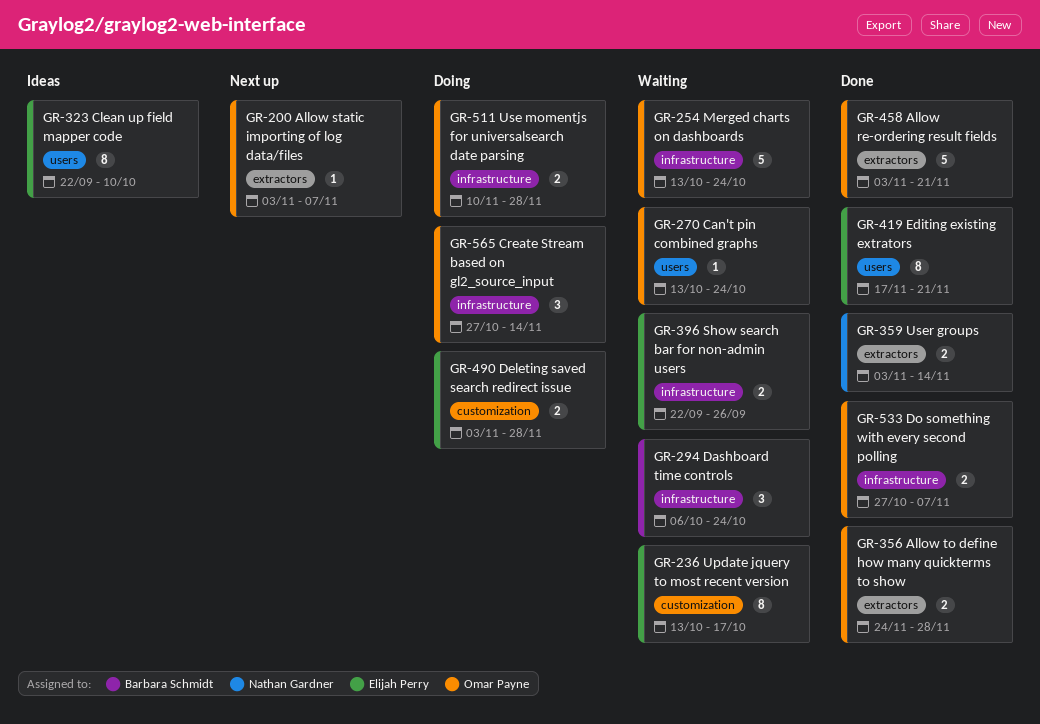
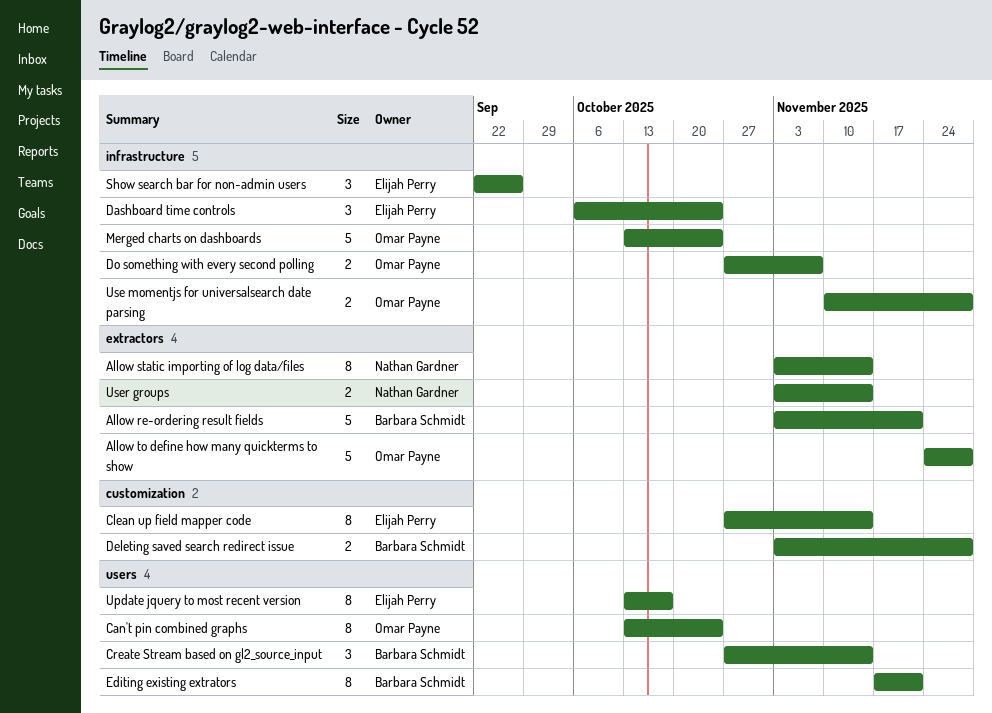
Allow re-ordering result fields, owner: Omar Payne -> Barbara Schmidt
Allow static importing of log data/files, owner: Omar Payne -> Nathan Gardner
Allow static importing of log data/files, estimate: 1 -> 8
Allow static importing of log data/files, due: Nov 7 -> Nov 14
Allow to define how many quickterms to show, estimate: 2 -> 5
Can't pin combined graphs, estimate: 1 -> 8
Clean up field mapper code, label: users -> customization
Clean up field mapper code, start: Sep 22 -> Oct 27
Clean up field mapper code, due: Oct 10 -> Nov 14
Create Stream based on gl2_source_input, owner: Omar Payne -> Barbara Schmidt
Create Stream based on gl2_source_input, label: infrastructure -> users
Dashboard time controls, owner: Barbara Schmidt -> Elijah Perry
Deleting saved search redirect issue, owner: Elijah Perry -> Barbara Schmidt
Editing existing extrators, owner: Elijah Perry -> Barbara Schmidt
Show search bar for non-admin users, estimate: 2 -> 3
Update jquery to most recent version, label: customization -> users

